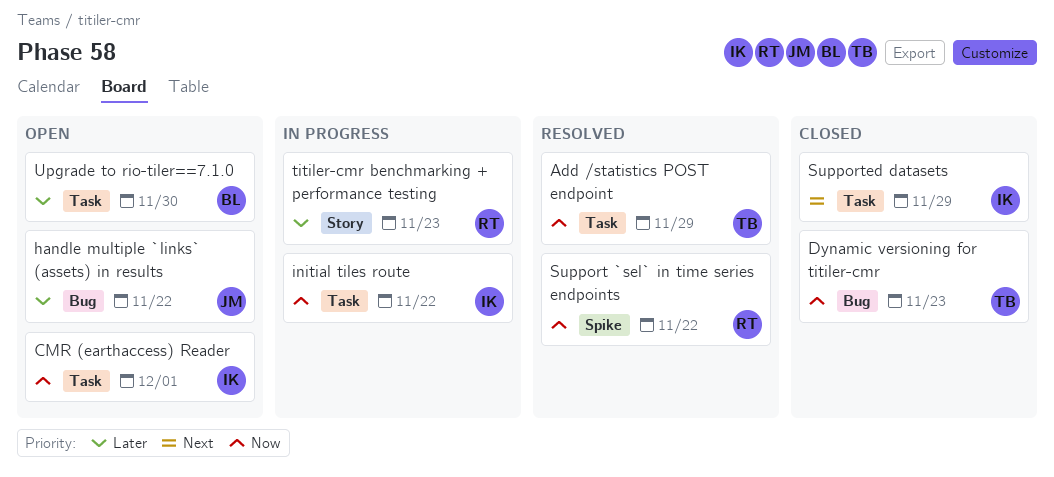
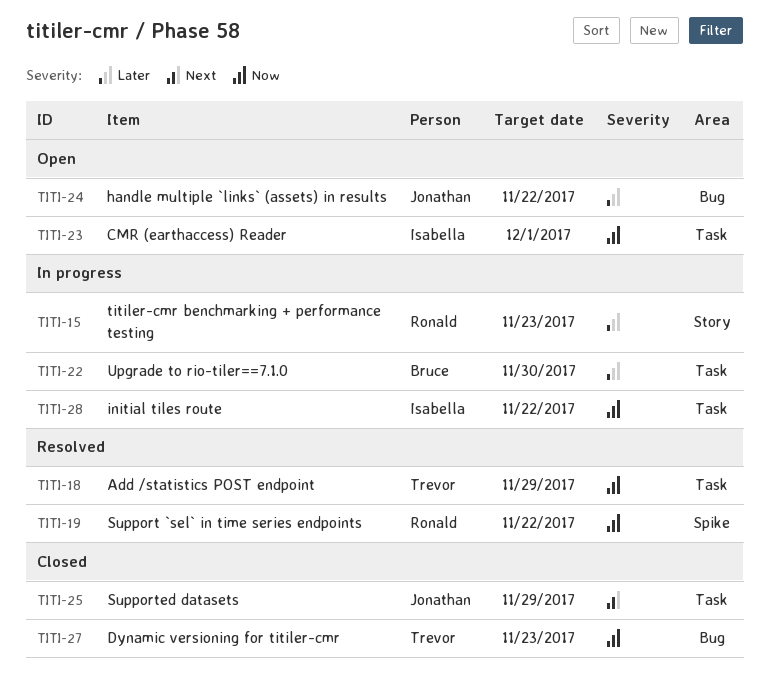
Supported datasets, owner: Isabella -> Jonathan
Upgrade to rio-tiler==7.1.0, status: Open -> In progress

